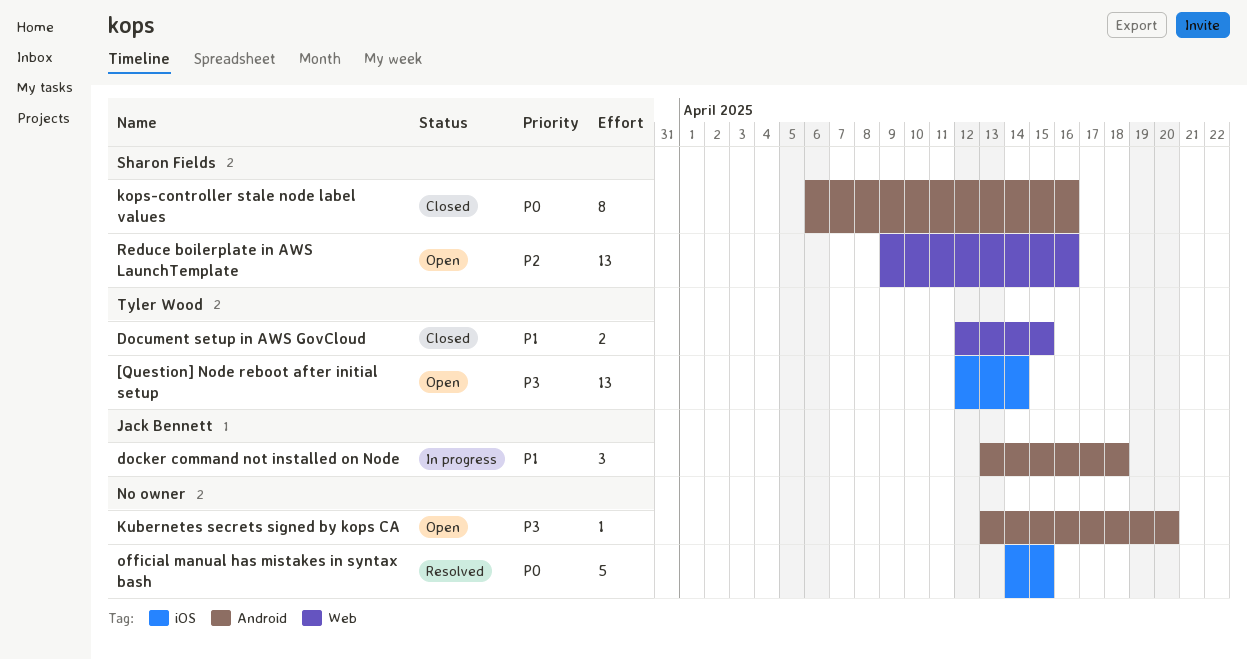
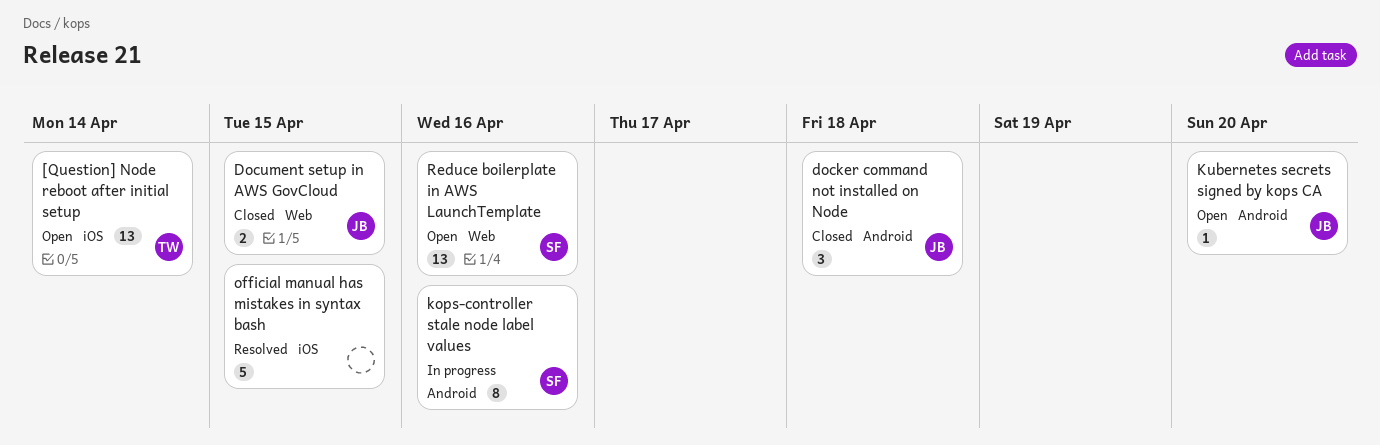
docker command not installed on Node, status: In progress -> Closed
Document setup in AWS GovCloud, owner: Tyler Wood -> Jack Bennett
kops-controller stale node label values, status: Closed -> In progress
Kubernetes secrets signed by kops CA, owner: none -> Jack Bennett

